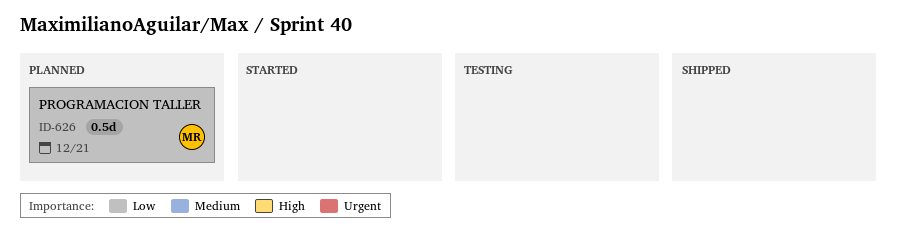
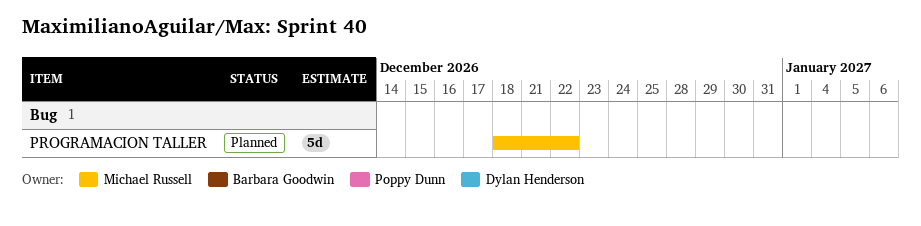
PROGRAMACION TALLER, estimate: 0.5d -> 5d
PROGRAMACION TALLER, due: Dec 21 -> Dec 22

